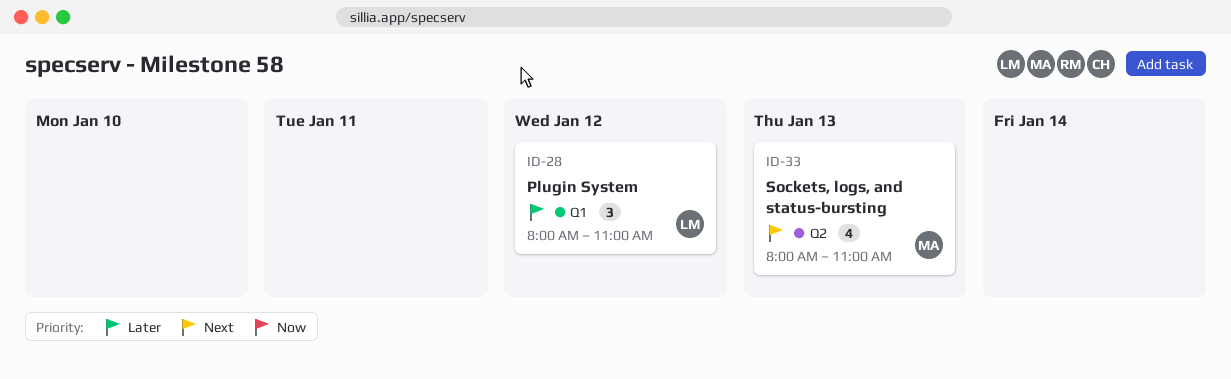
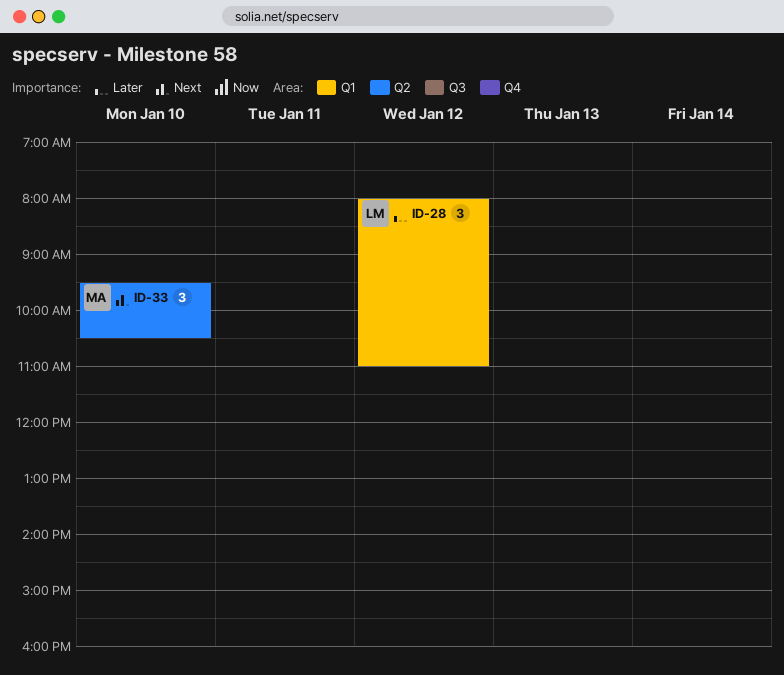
ID-33, estimate: 4 -> 3
ID-33, day: Jan 13 -> Jan 10
ID-33, begins: 08:00 -> 09:30
ID-33, ends: 11:00 -> 10:30

